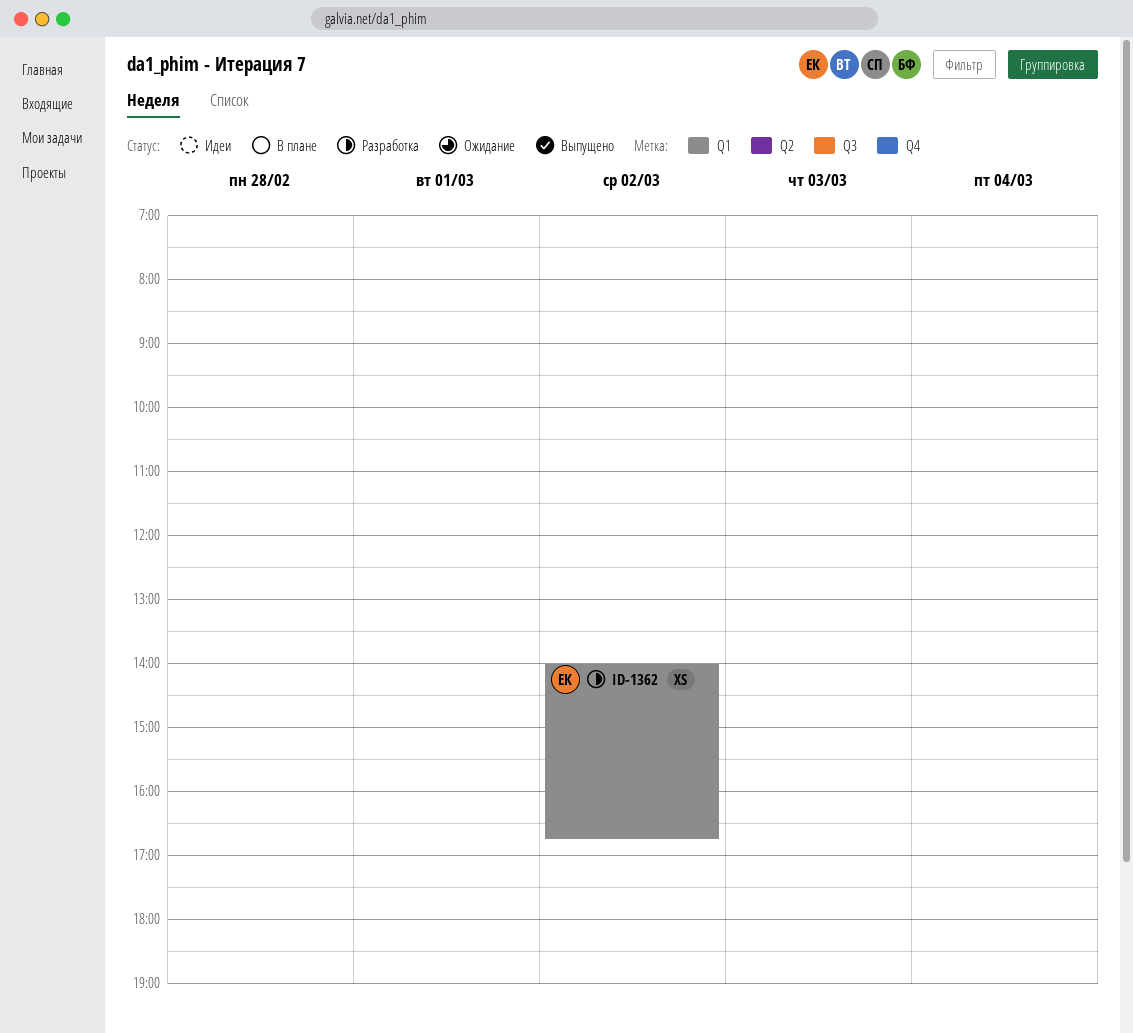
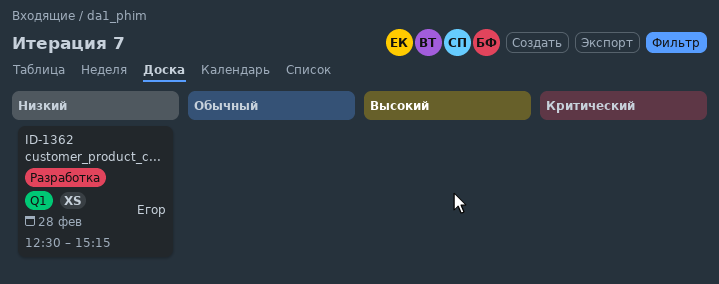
ID-1362, day: Mar 2 -> Feb 28
ID-1362, begins: 14:00 -> 12:30
ID-1362, ends: 16:45 -> 15:15

